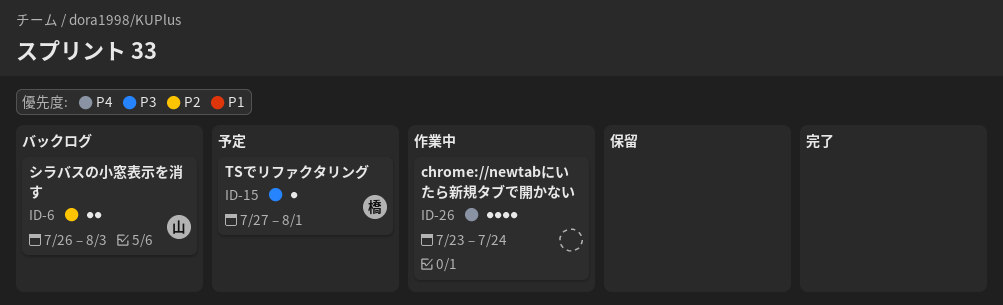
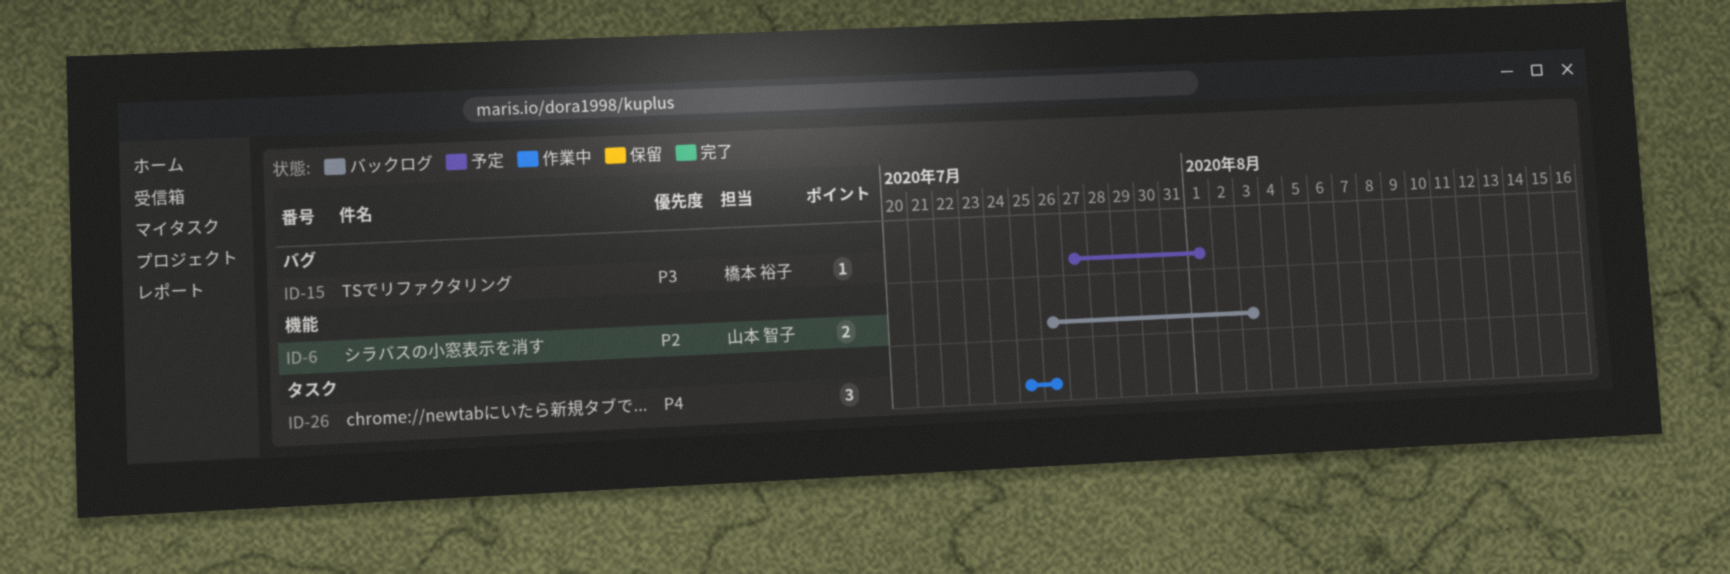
ID-26, estimate: 4 -> 3
ID-26, start: Jul 23 -> Jul 25
ID-26, due: Jul 24 -> Jul 26

